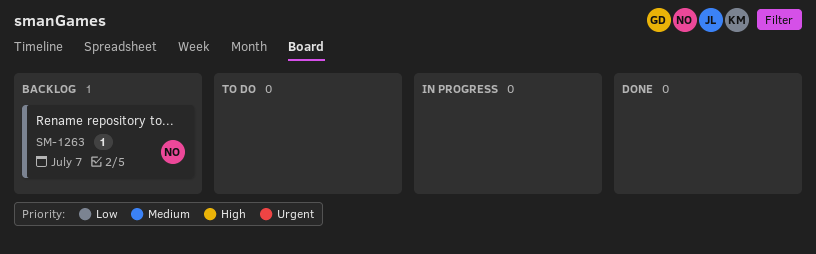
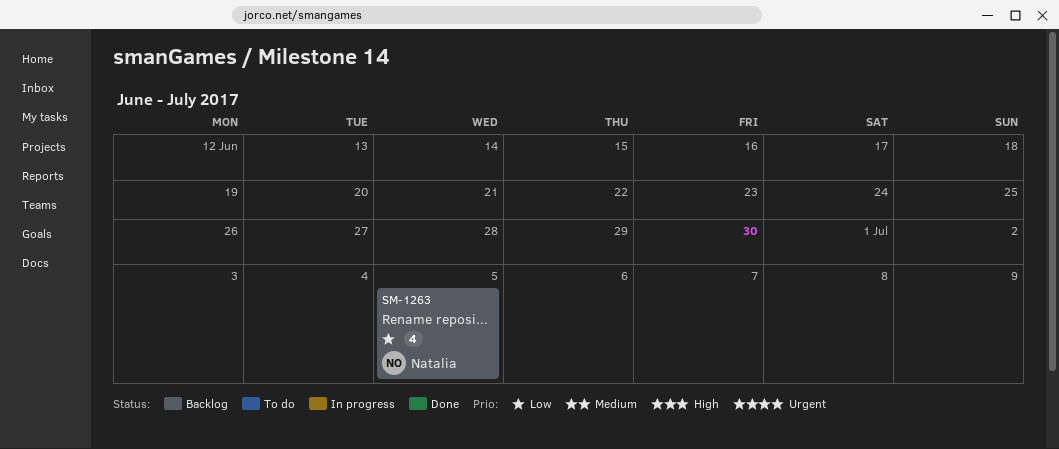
SM-1263, estimate: 1 -> 4
SM-1263, due: Jul 7 -> Jul 5

